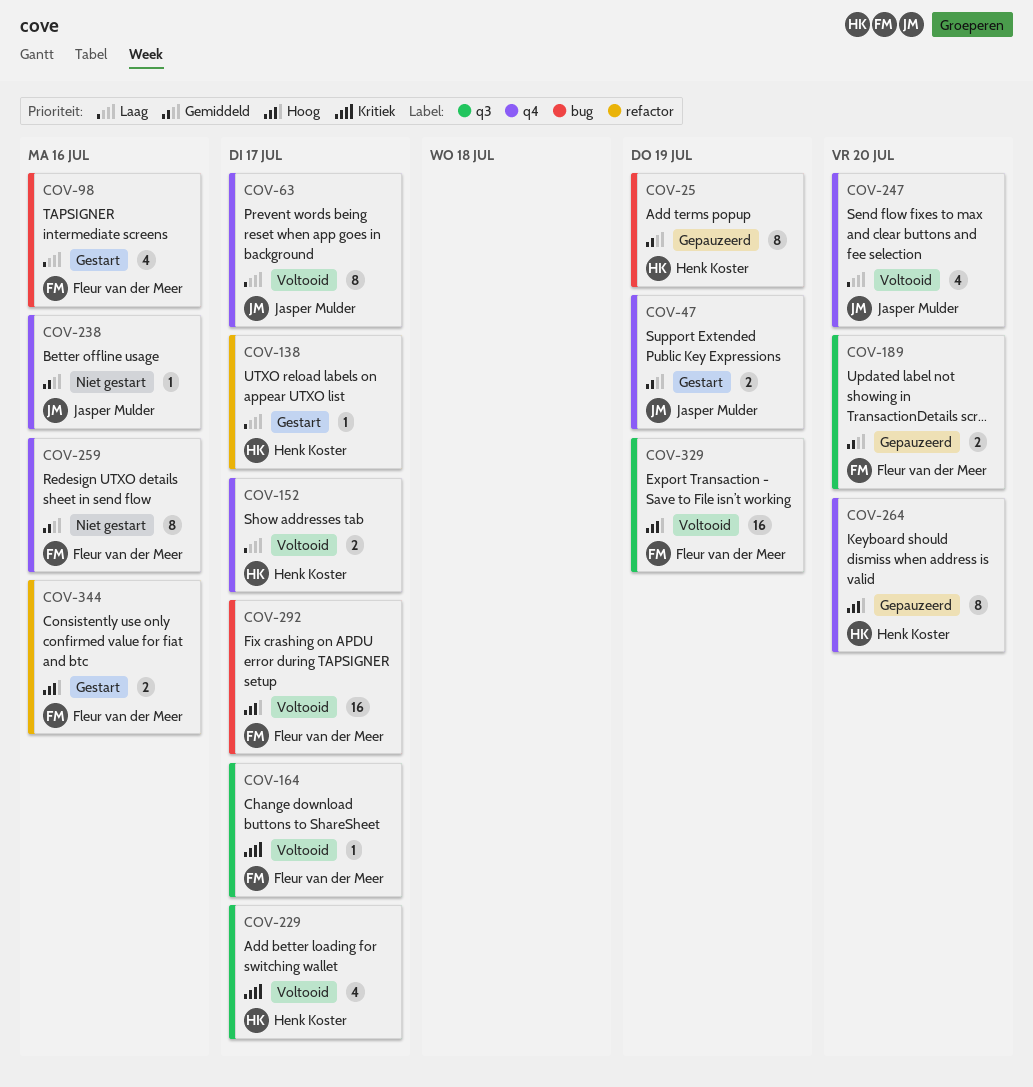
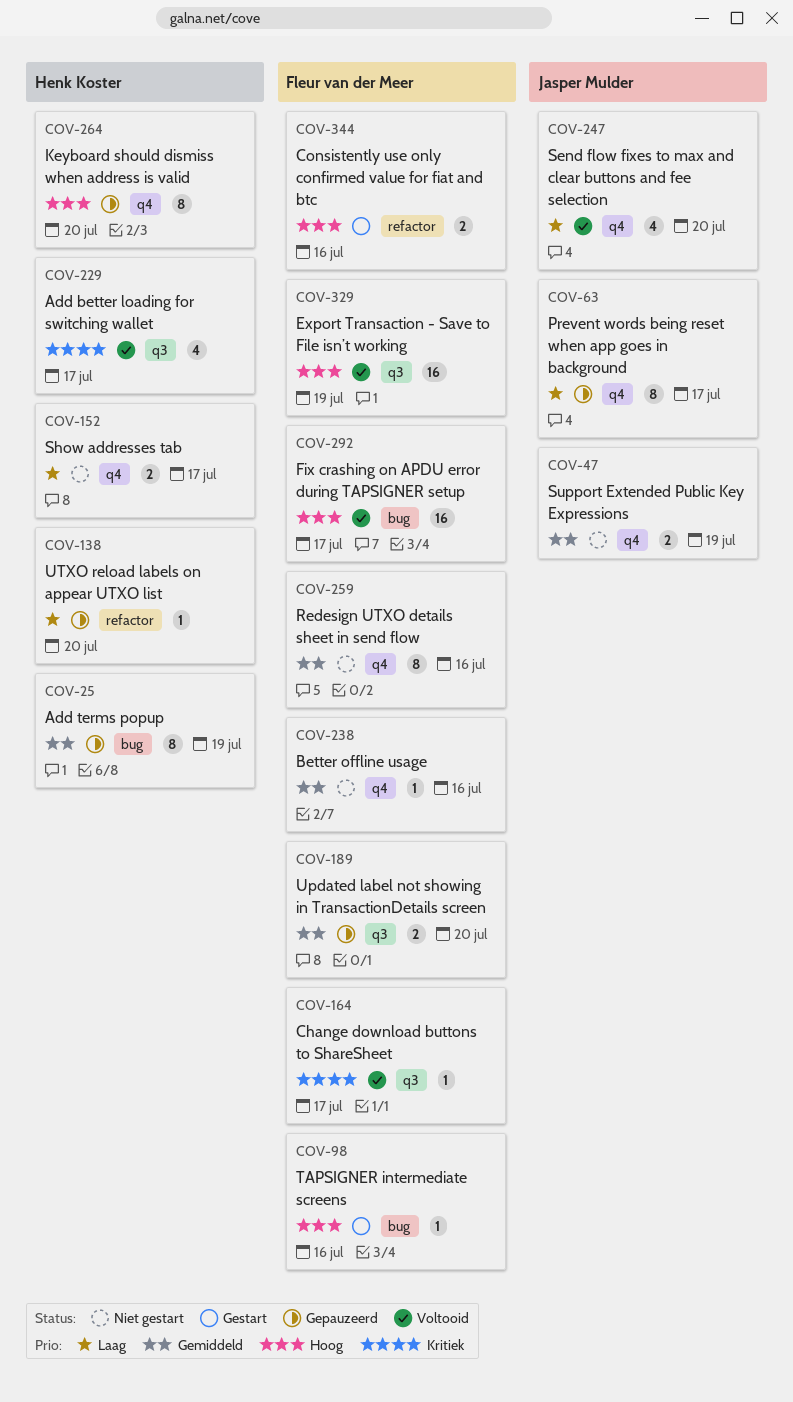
COV-47, status: Gestart -> Niet gestart
COV-63, status: Voltooid -> Gepauzeerd
COV-98, priority: Laag -> Hoog
COV-98, estimate: 4 -> 1
COV-138, status: Gestart -> Gepauzeerd
COV-138, due: Jul 17 -> Jul 20
COV-152, status: Voltooid -> Niet gestart
COV-238, owner: Jasper Mulder -> Fleur van der Meer

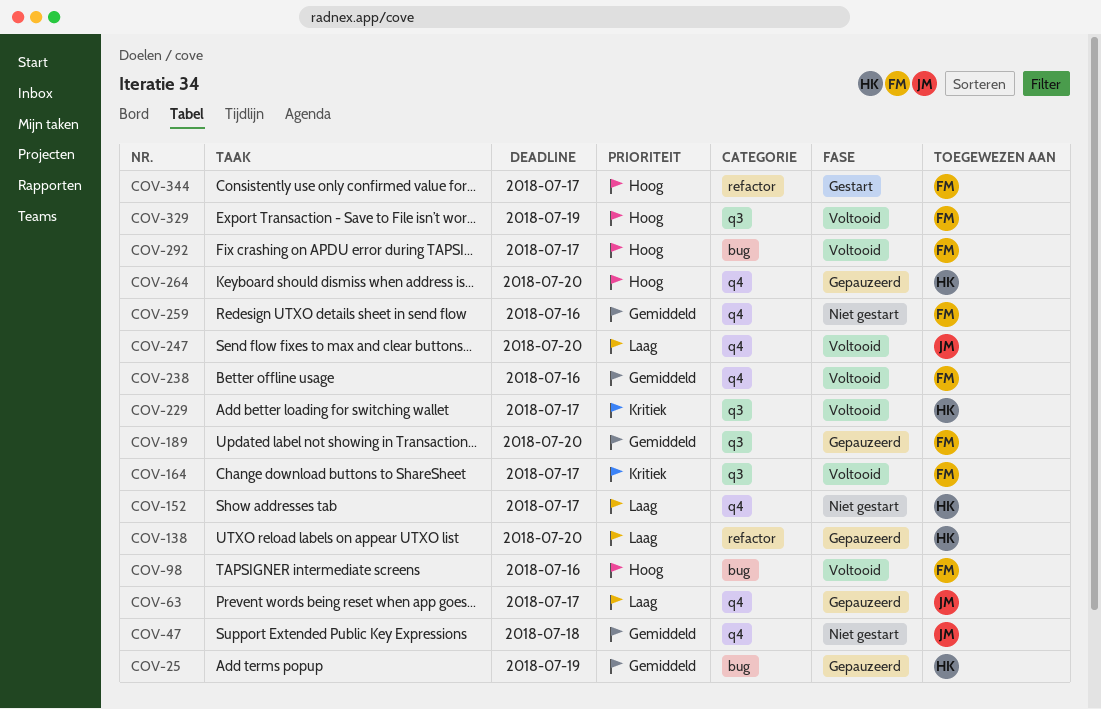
COV-47, due: Jul 19 -> Jul 18
COV-98, status: Gestart -> Voltooid
COV-238, status: Niet gestart -> Voltooid
COV-344, due: Jul 16 -> Jul 17

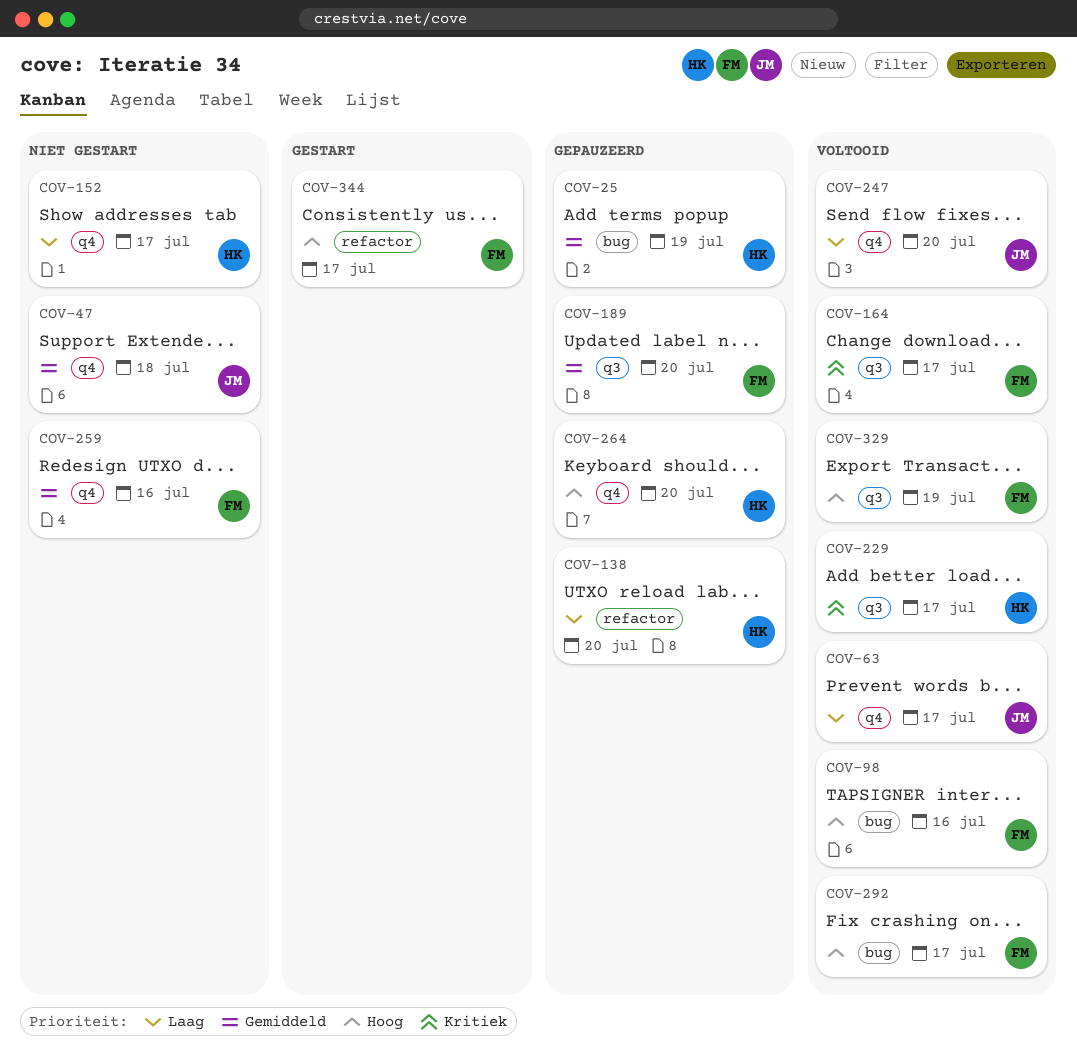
COV-63, status: Gepauzeerd -> Voltooid
COV-238: present -> none

